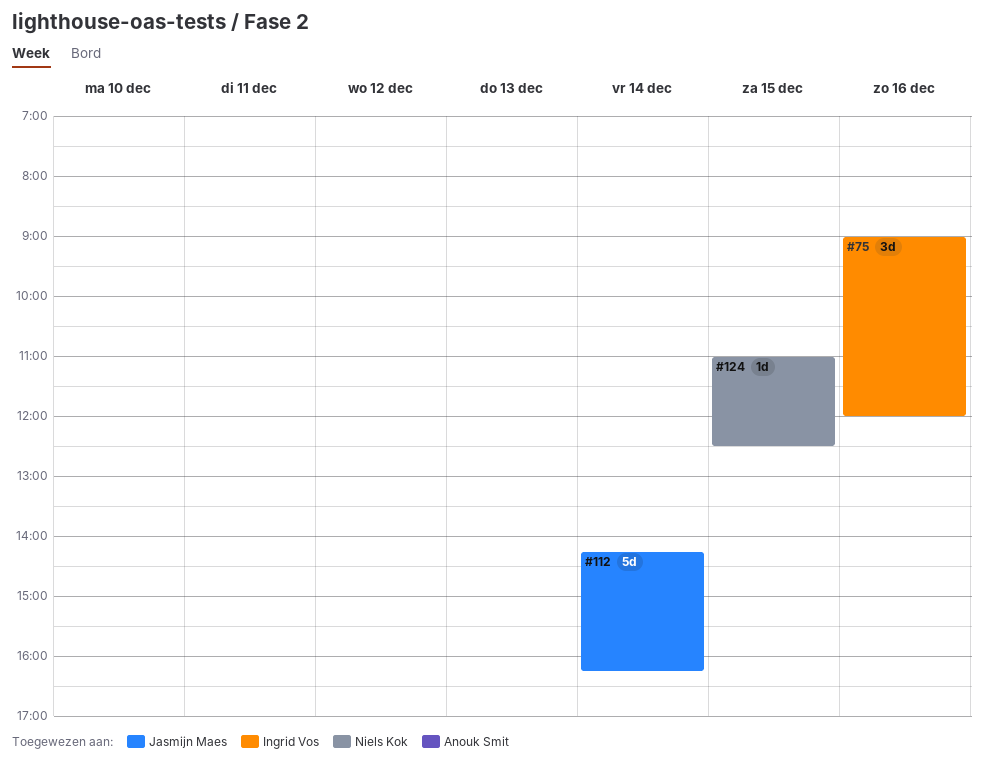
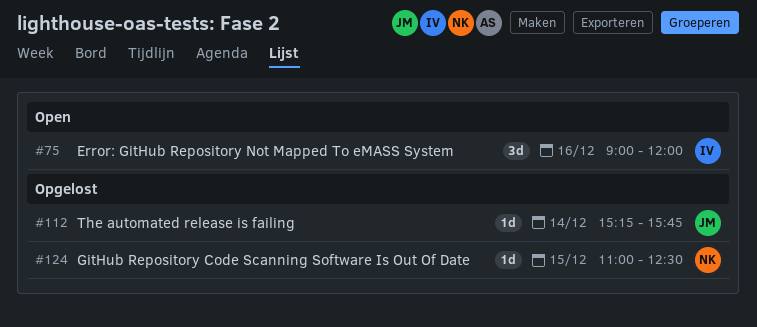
#112, estimate: 5d -> 1d
#112, begins: 14:15 -> 15:15
#112, ends: 16:15 -> 15:45

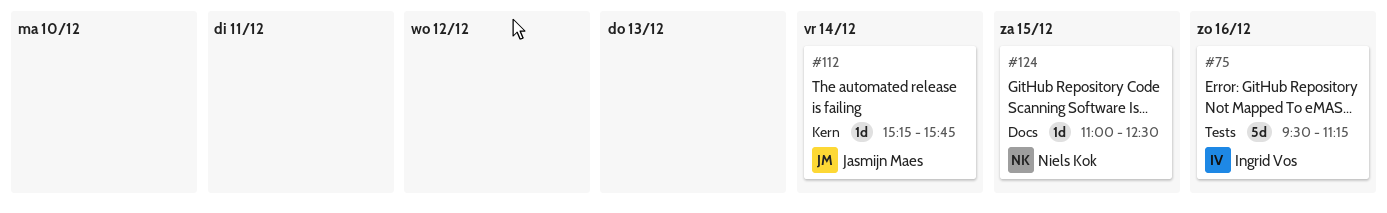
#75, estimate: 3d -> 5d
#75, begins: 09:00 -> 09:30
#75, ends: 12:00 -> 11:15

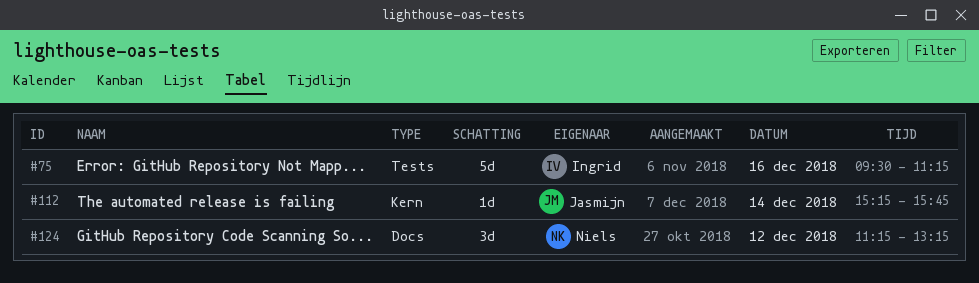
#124, estimate: 1d -> 3d
#124, day: Dec 15 -> Dec 12
#124, begins: 11:00 -> 11:15
#124, ends: 12:30 -> 13:15

